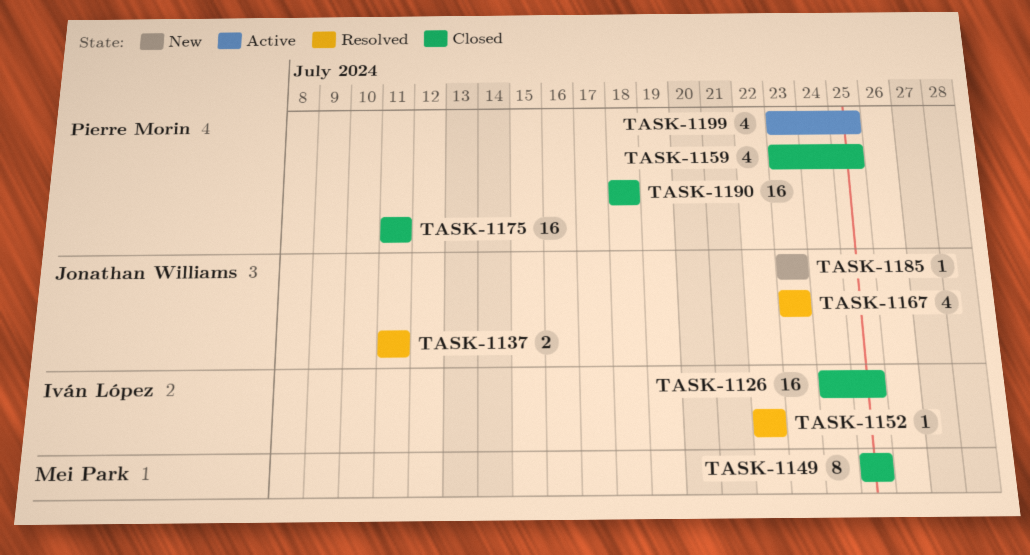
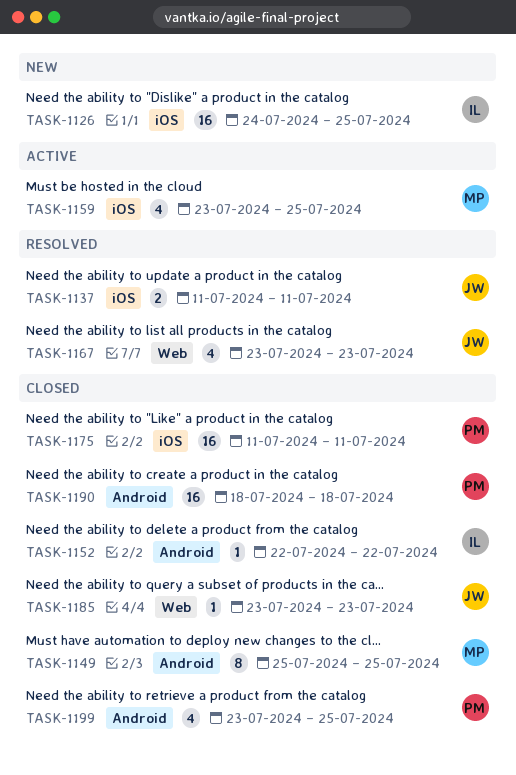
TASK-1126, status: Closed -> New
TASK-1152, status: Resolved -> Closed
TASK-1159, status: Closed -> Active
TASK-1159, owner: Pierre Morin -> Mei Park
TASK-1185, status: New -> Closed
TASK-1199, status: Active -> Closed

